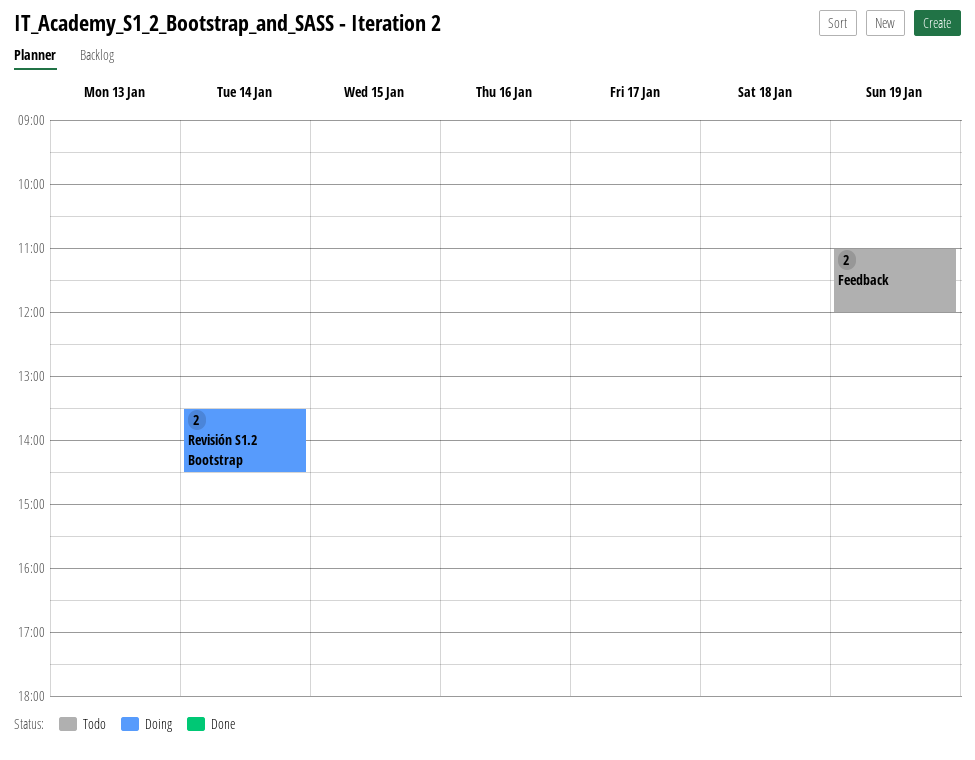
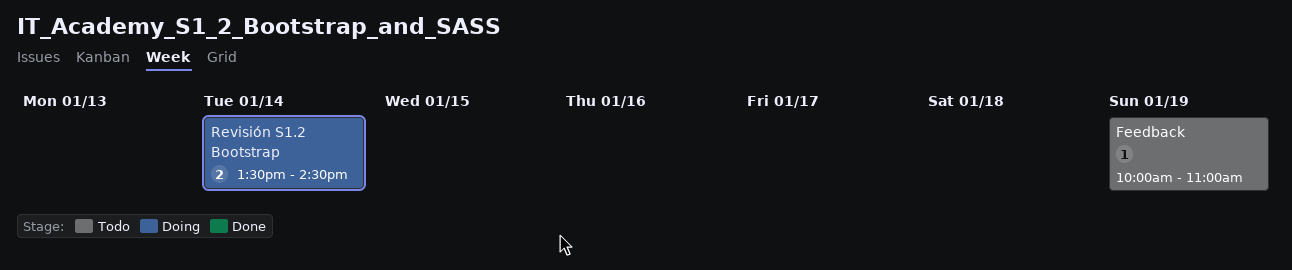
Feedback, estimate: 2 -> 1
Feedback, begins: 11:00 -> 10:00
Feedback, ends: 12:00 -> 11:00

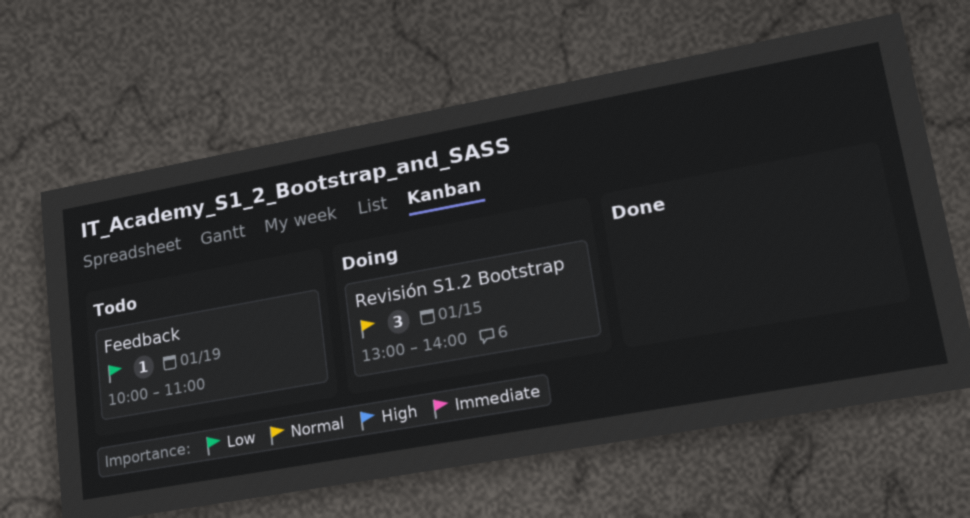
Revisión S1.2 Bootstrap, estimate: 2 -> 3
Revisión S1.2 Bootstrap, day: Jan 14 -> Jan 15
Revisión S1.2 Bootstrap, begins: 13:30 -> 13:00
Revisión S1.2 Bootstrap, ends: 14:30 -> 14:00

